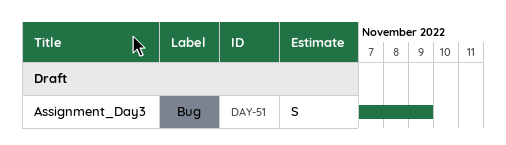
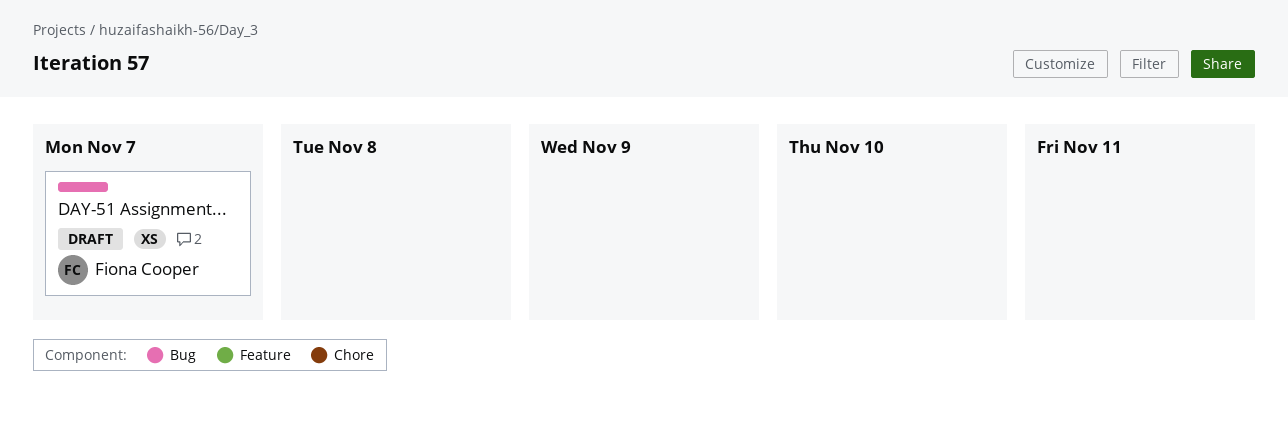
DAY-51, estimate: S -> XS
DAY-51, due: Nov 9 -> Nov 7

